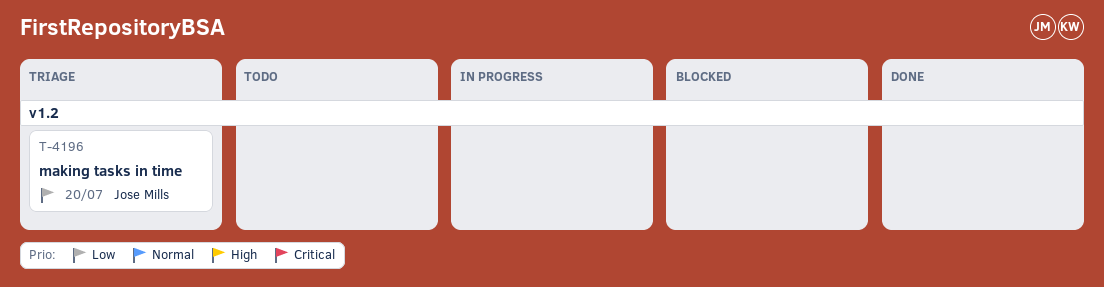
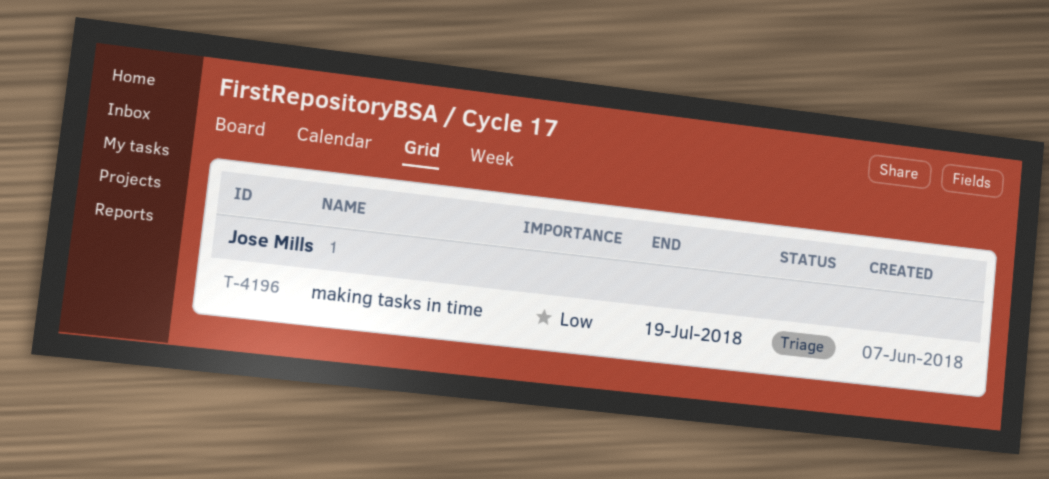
T-4196, due: Jul 20 -> Jul 19

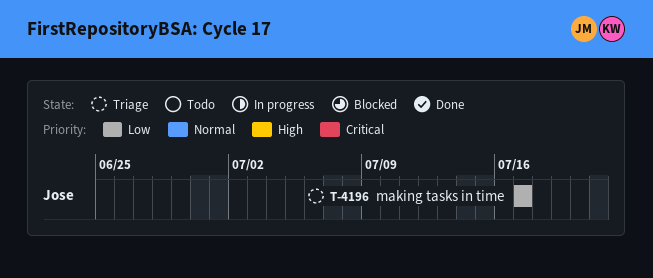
T-4196, due: Jul 19 -> Jul 17

